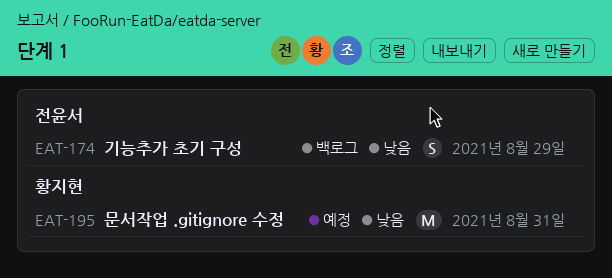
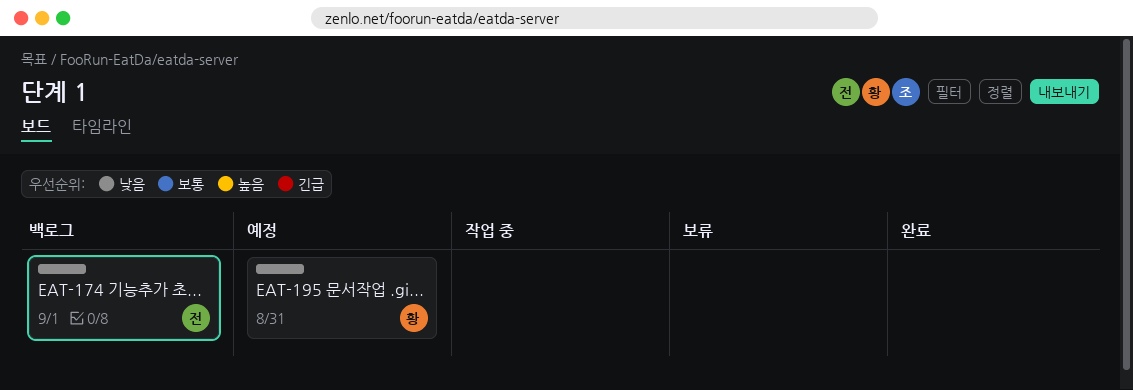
EAT-174, due: Aug 29 -> Sep 1

